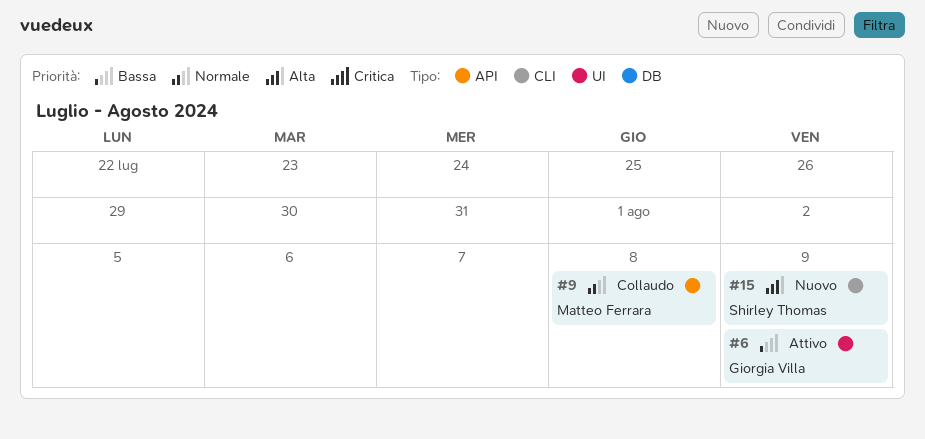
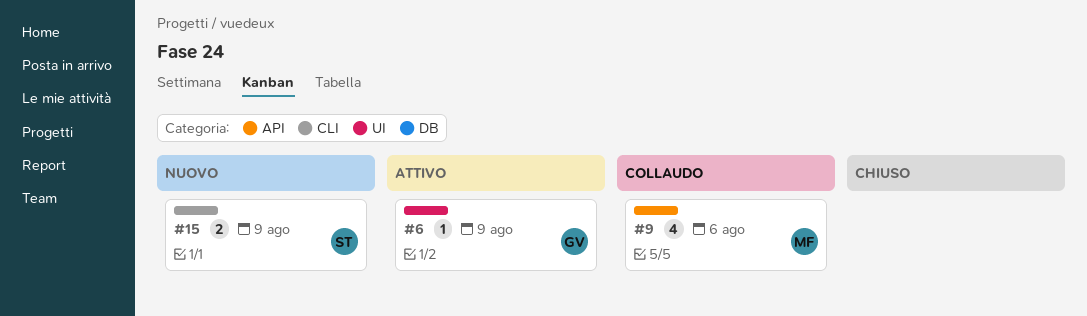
#9, due: Aug 8 -> Aug 6

